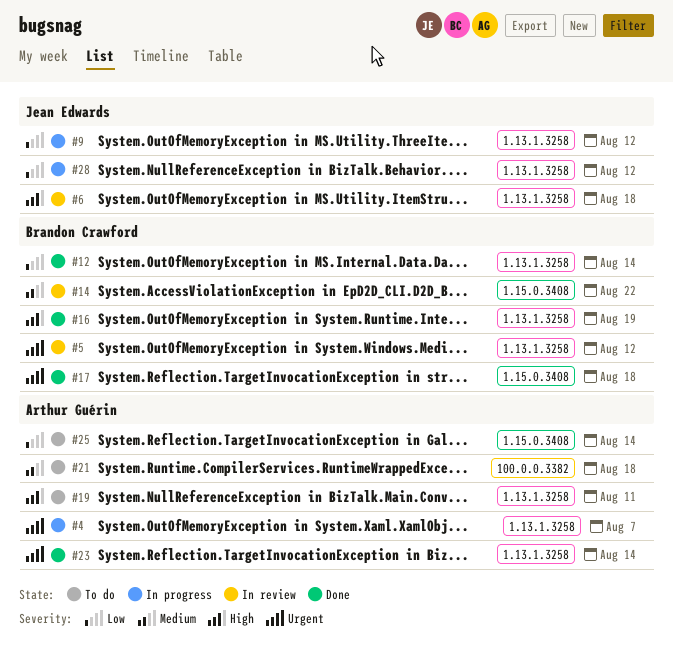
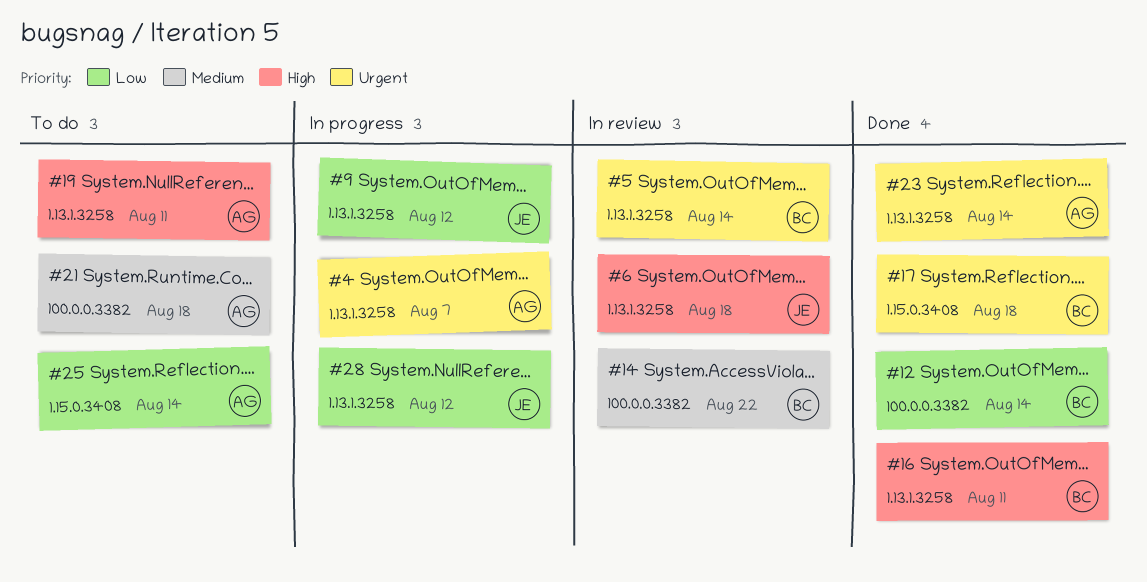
#5, due: Aug 12 -> Aug 14
#12, label: 1.13.1.3258 -> 100.0.0.3382
#14, label: 1.15.0.3408 -> 100.0.0.3382
#16, due: Aug 19 -> Aug 11

